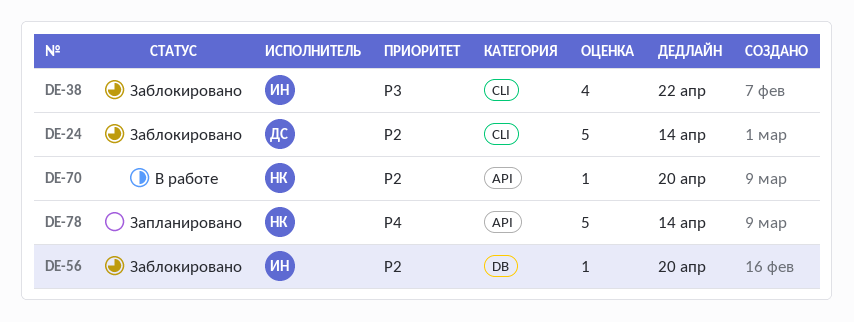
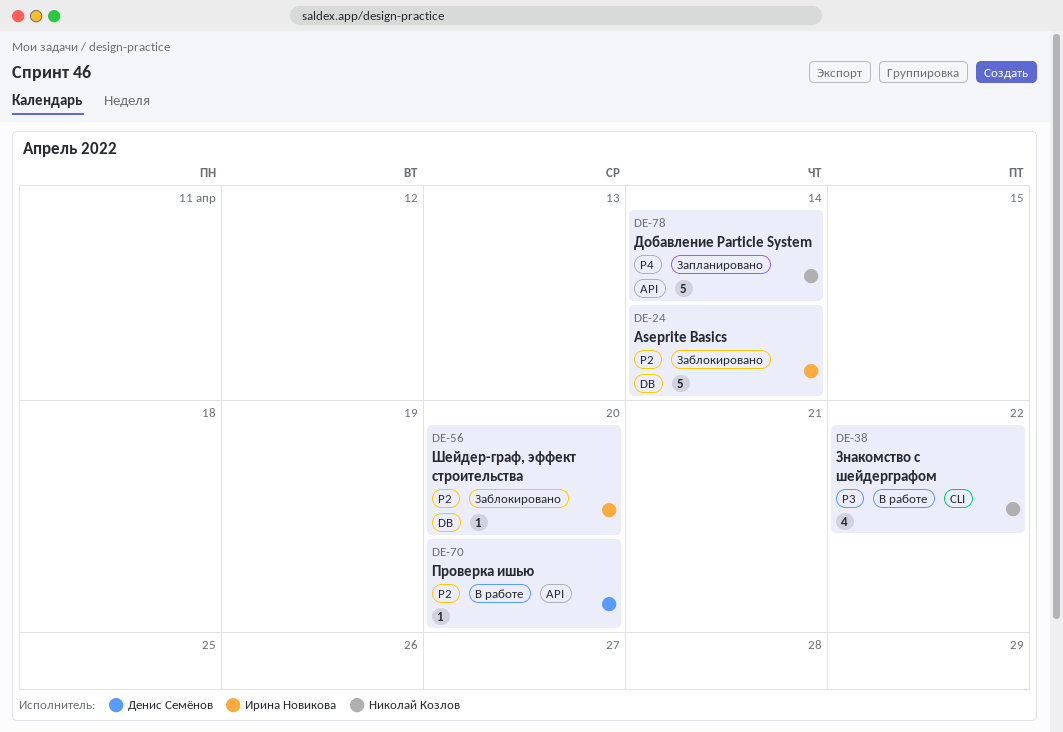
DE-24, owner: Денис Семёнов -> Ирина Новикова
DE-24, label: CLI -> DB
DE-38, status: Заблокировано -> В работе
DE-38, owner: Ирина Новикова -> Николай Козлов
DE-70, owner: Николай Козлов -> Денис Семёнов

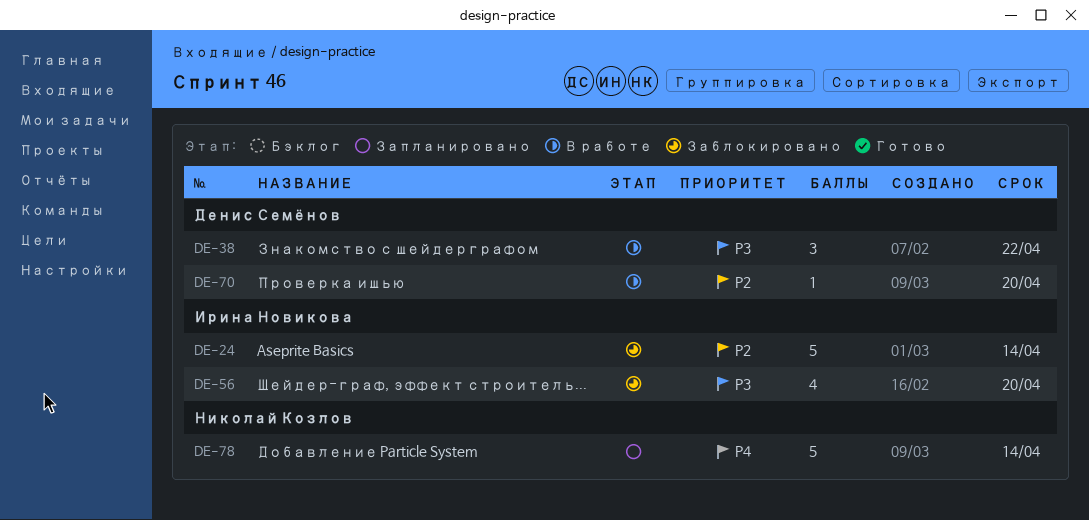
DE-38, owner: Николай Козлов -> Денис Семёнов
DE-38, estimate: 4 -> 3
DE-56, priority: P2 -> P3
DE-56, estimate: 1 -> 4

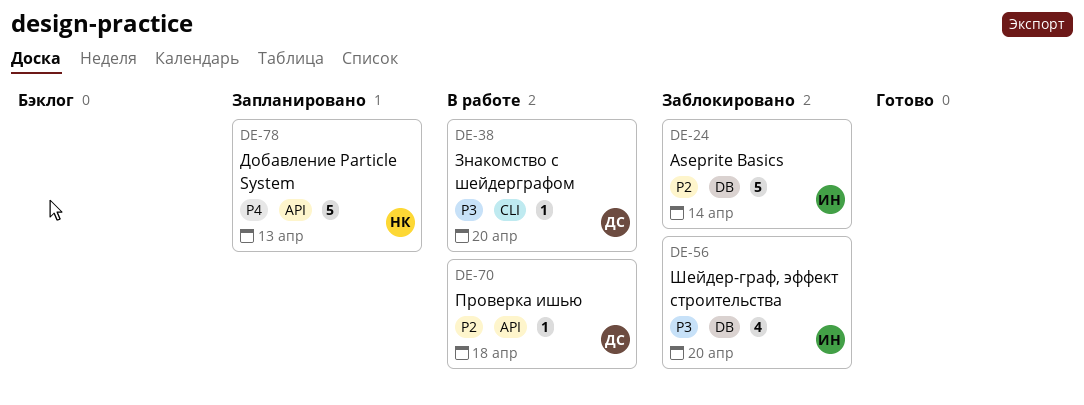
DE-38, estimate: 3 -> 1
DE-38, due: Apr 22 -> Apr 20
DE-70, due: Apr 20 -> Apr 18
DE-78, due: Apr 14 -> Apr 13

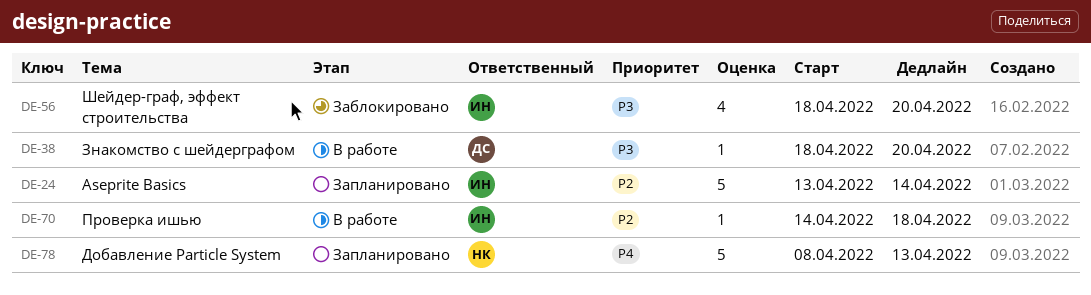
DE-24, status: Заблокировано -> Запланировано
DE-70, owner: ДС -> ИН

